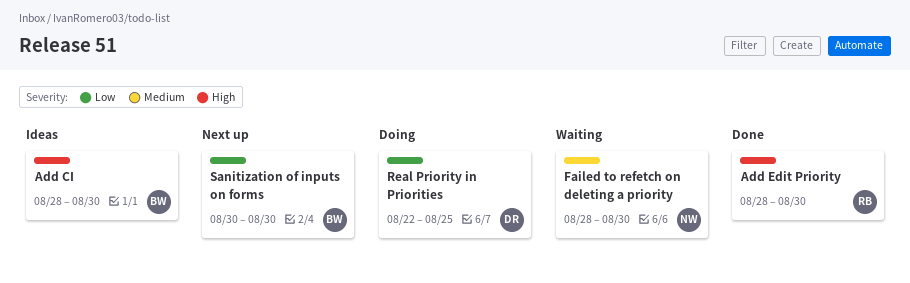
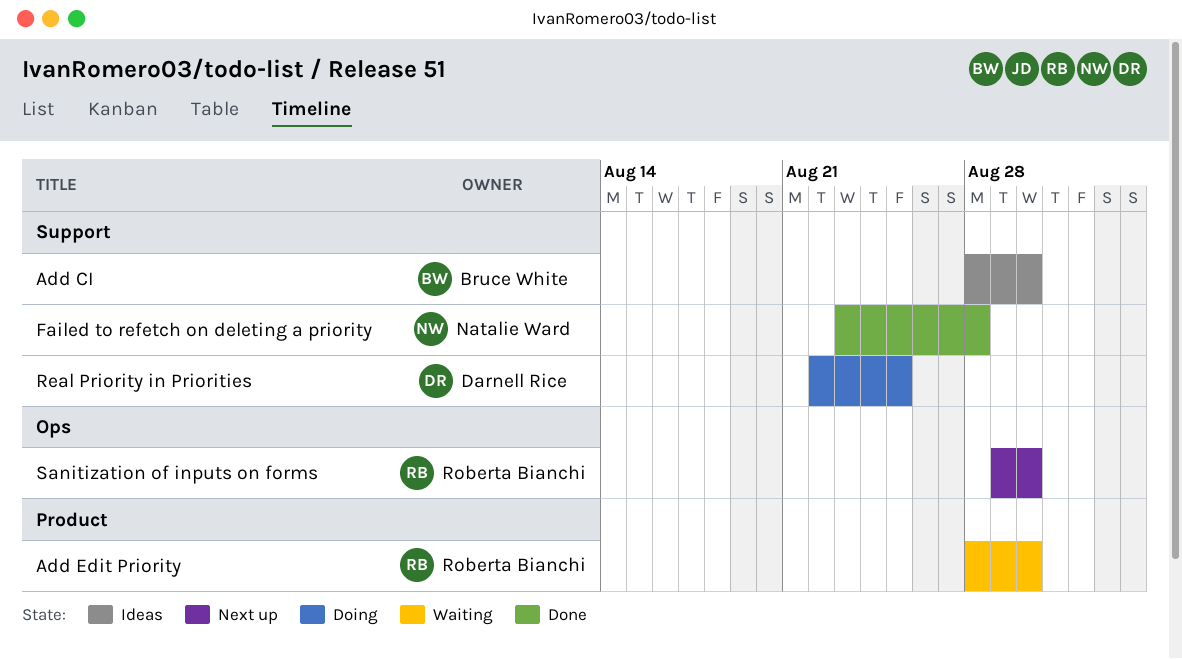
Add Edit Priority, status: Done -> Waiting
Failed to refetch on deleting a priority, status: Waiting -> Done
Failed to refetch on deleting a priority, start: Aug 28 -> Aug 23
Failed to refetch on deleting a priority, due: Aug 30 -> Aug 28
Sanitization of inputs on forms, owner: Bruce White -> Roberta Bianchi
Sanitization of inputs on forms, start: Aug 30 -> Aug 29

